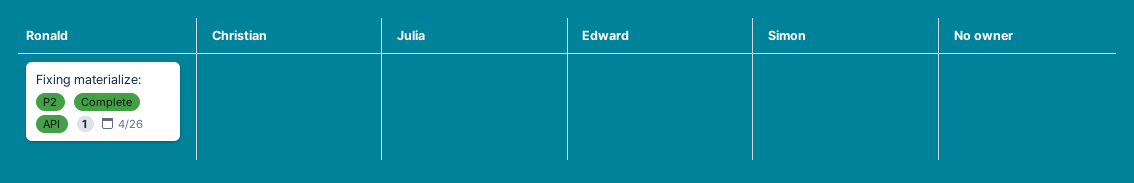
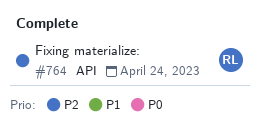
Fixing materialize:, due: Apr 26 -> Apr 24

